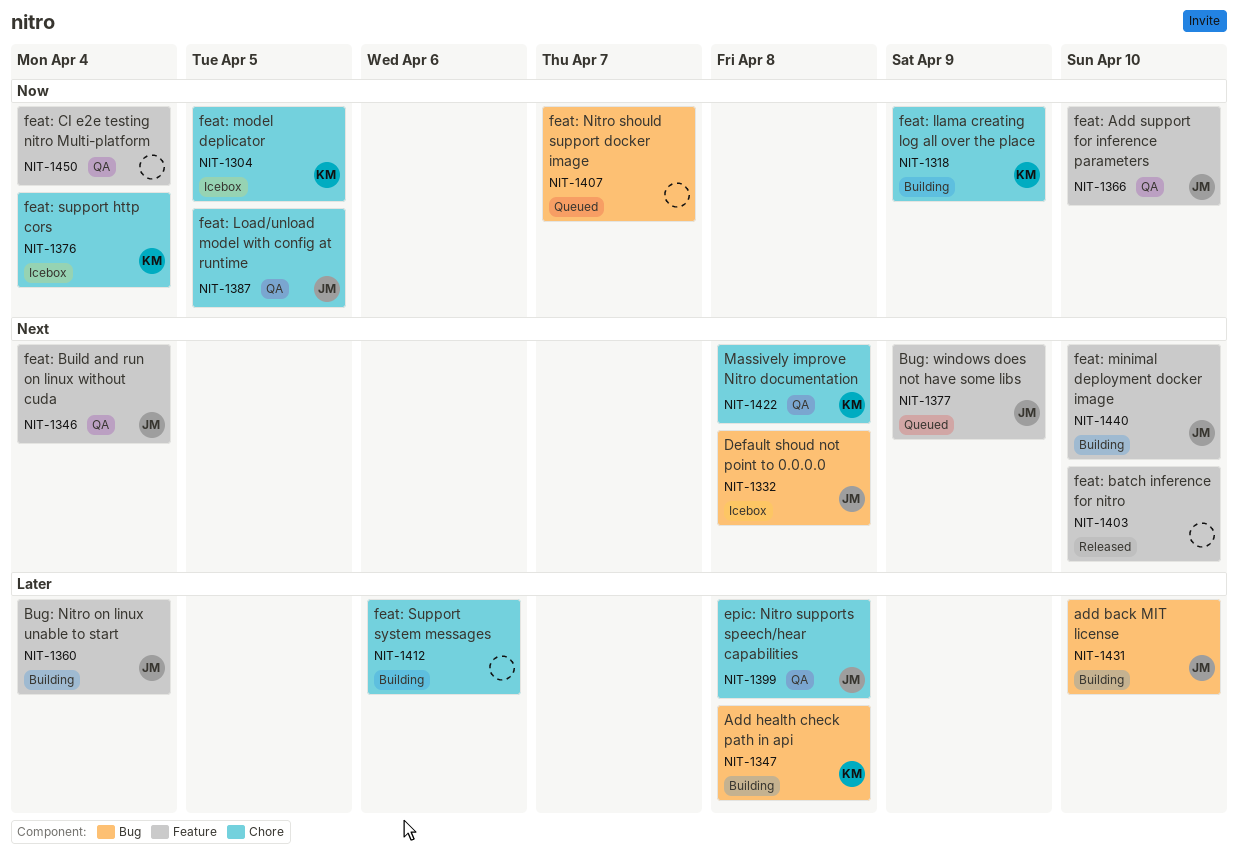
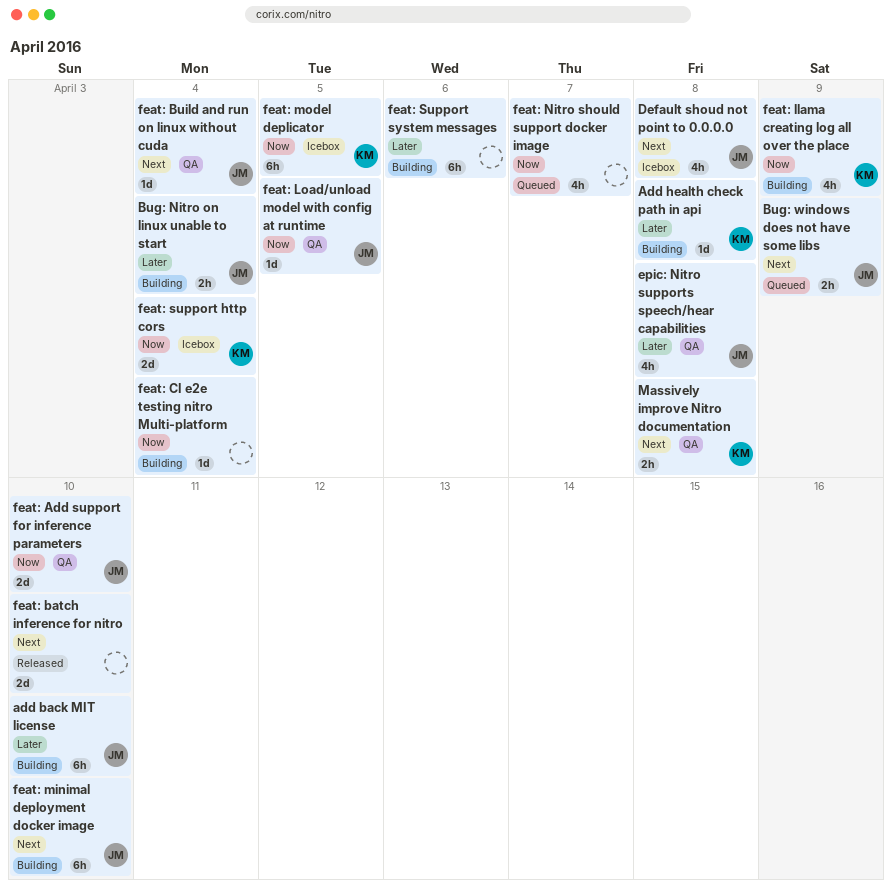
feat: CI e2e testing nitro Multi-platform, status: QA -> Building

